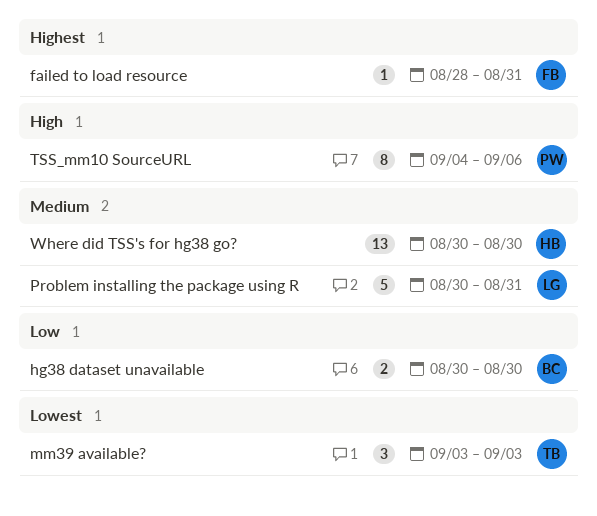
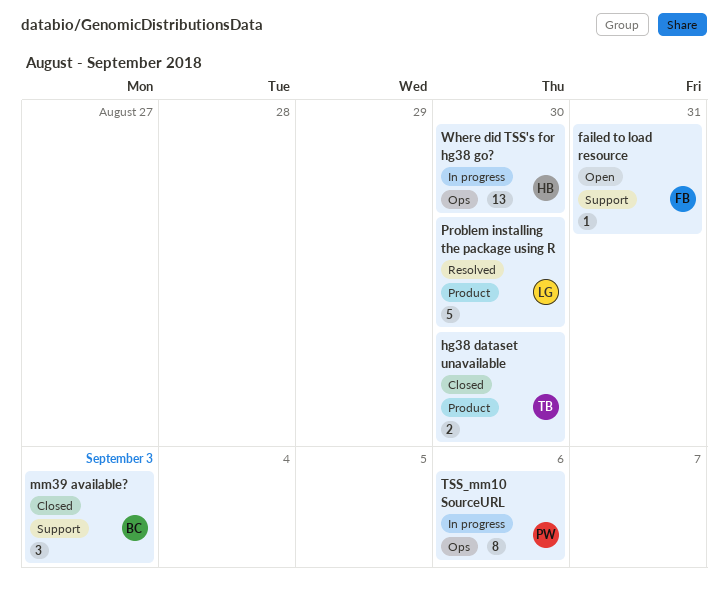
hg38 dataset unavailable, owner: BC -> TB
mm39 available?, owner: TB -> BC
Problem installing the package using R, due: Aug 31 -> Aug 30

